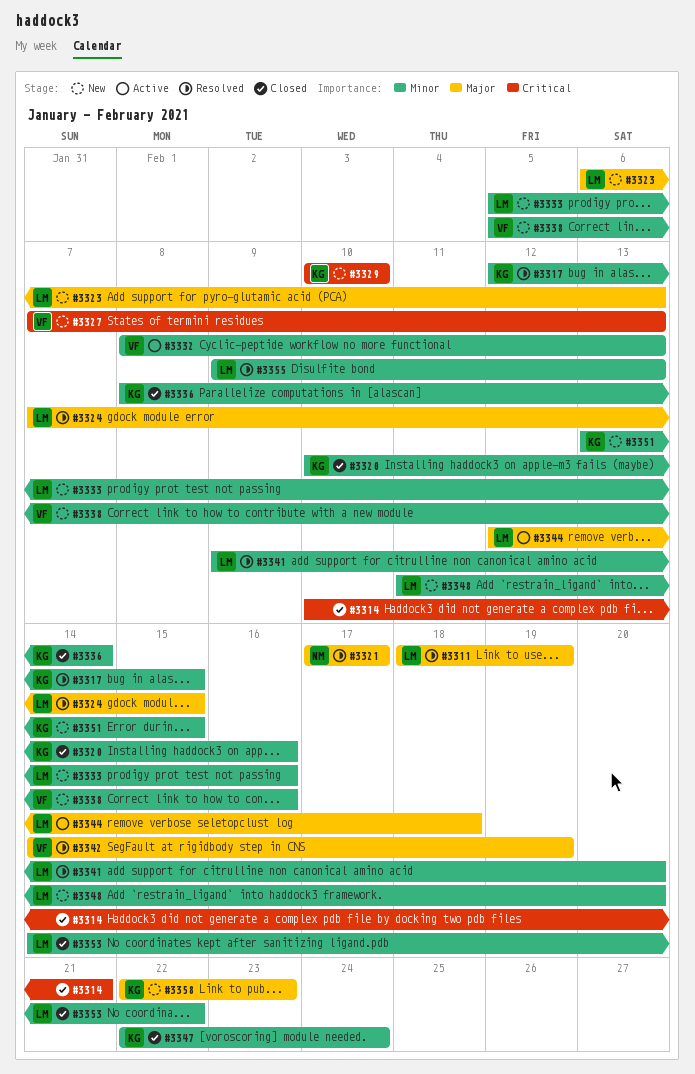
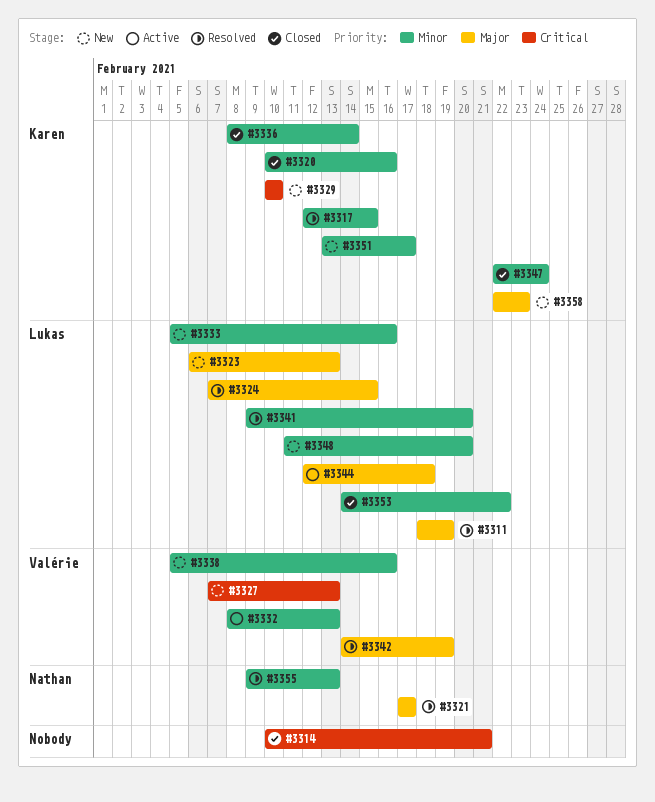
#3351, due: Feb 15 -> Feb 17
#3355, owner: Lukas -> Nathan

